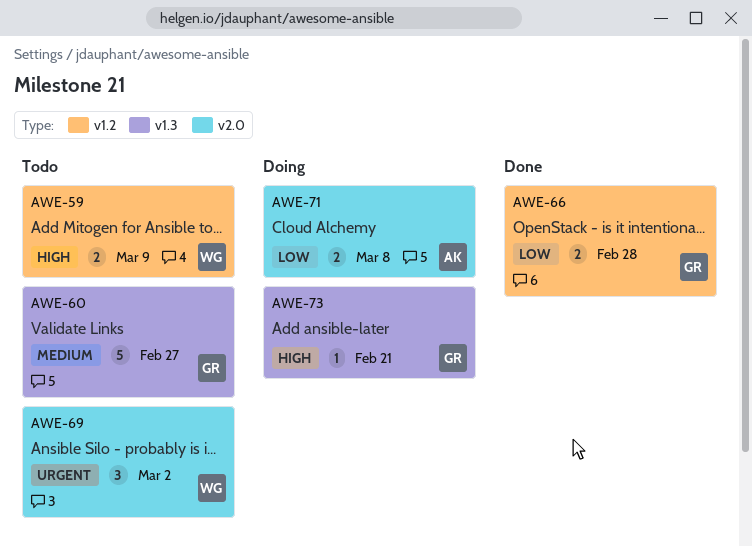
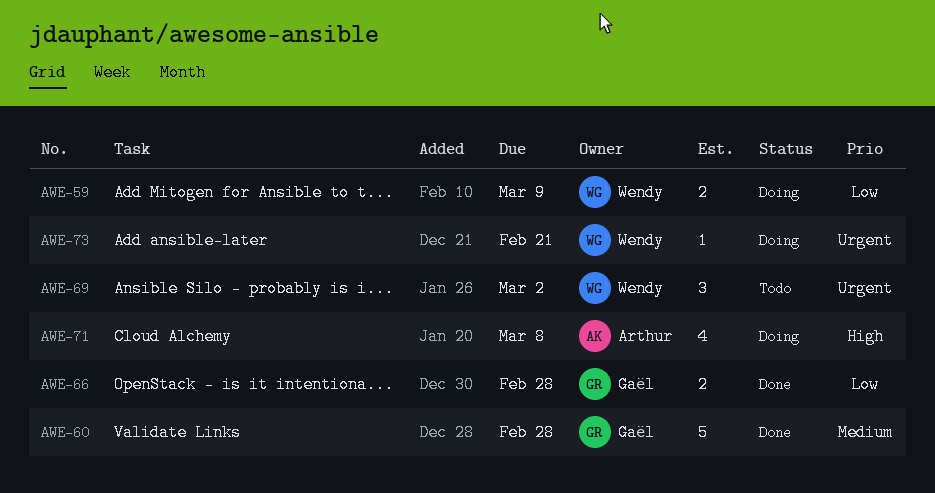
AWE-59, status: Todo -> Doing
AWE-59, priority: High -> Low
AWE-60, status: Todo -> Done
AWE-60, due: Feb 27 -> Feb 28
AWE-71, priority: Low -> High
AWE-71, estimate: 2 -> 4
AWE-73, owner: Gaël -> Wendy
AWE-73, priority: High -> Urgent

